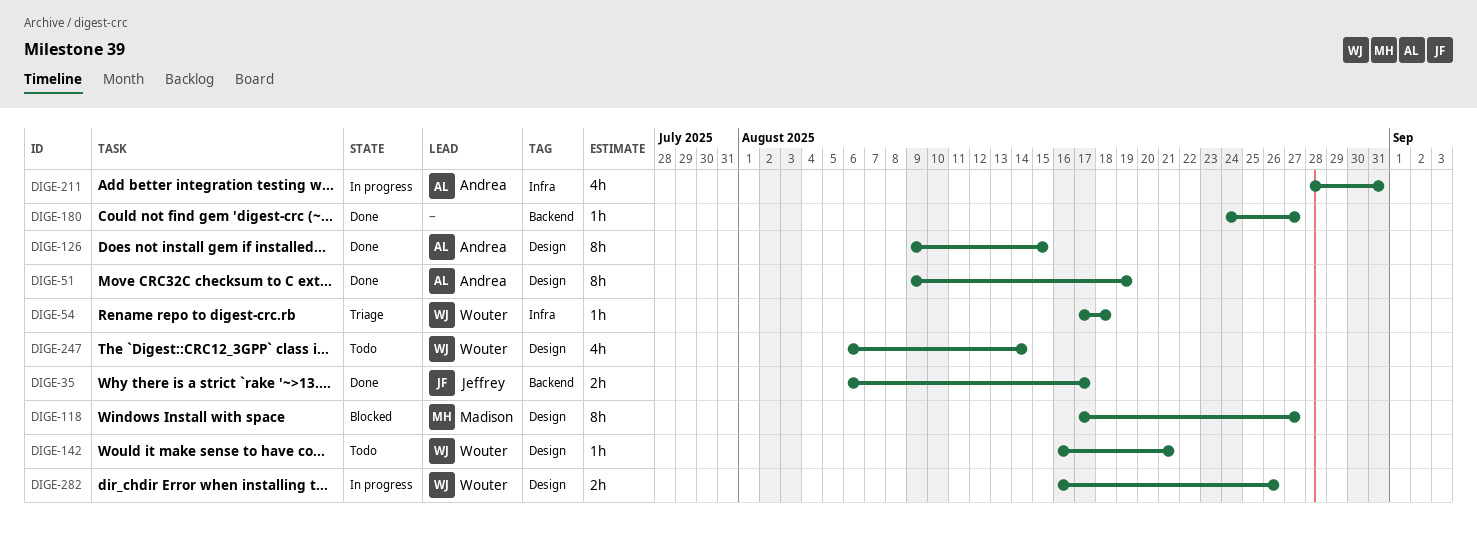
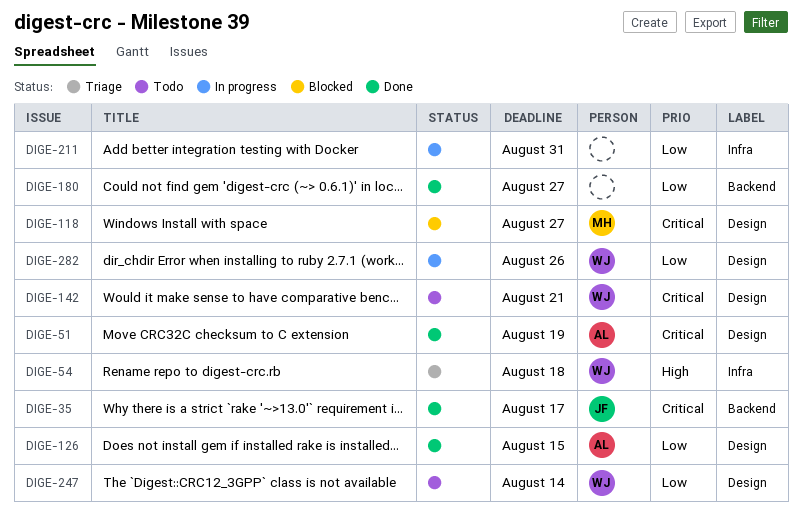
DIGE-211, owner: Andrea -> none

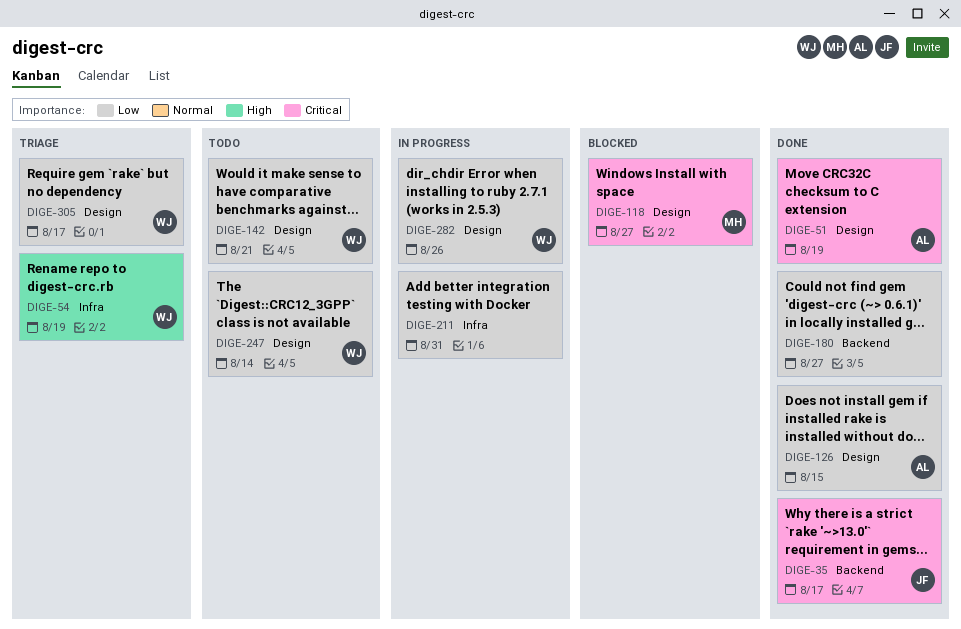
DIGE-54, due: Aug 18 -> Aug 19
DIGE-142, priority: Critical -> Low
DIGE-305: none -> present

